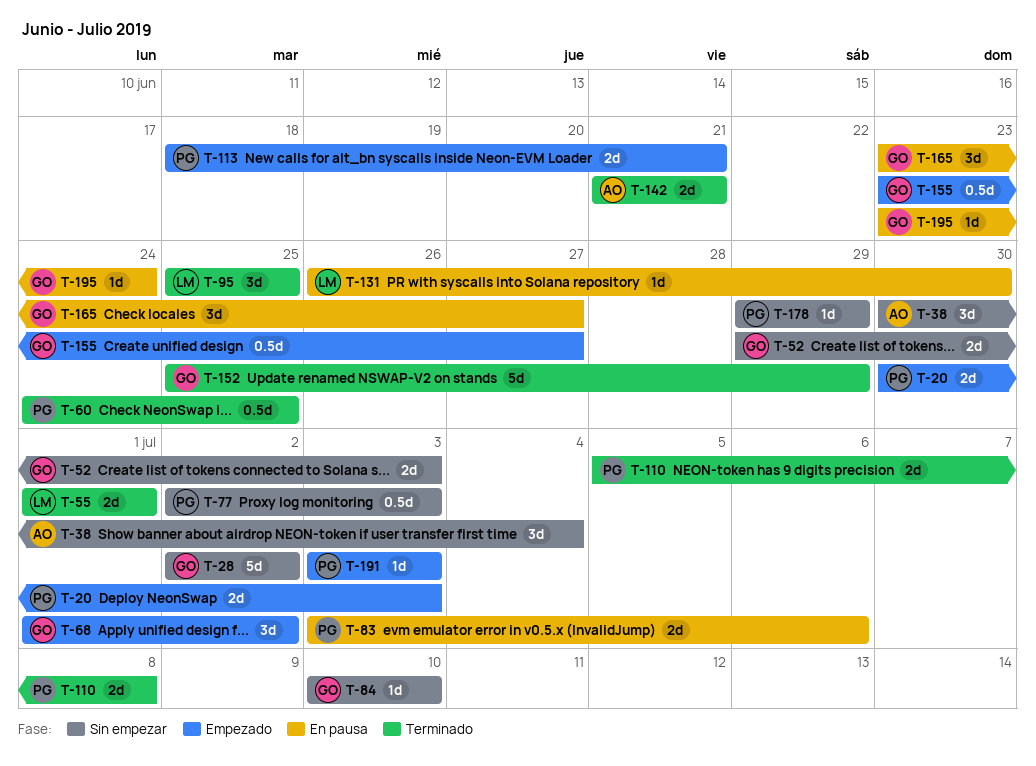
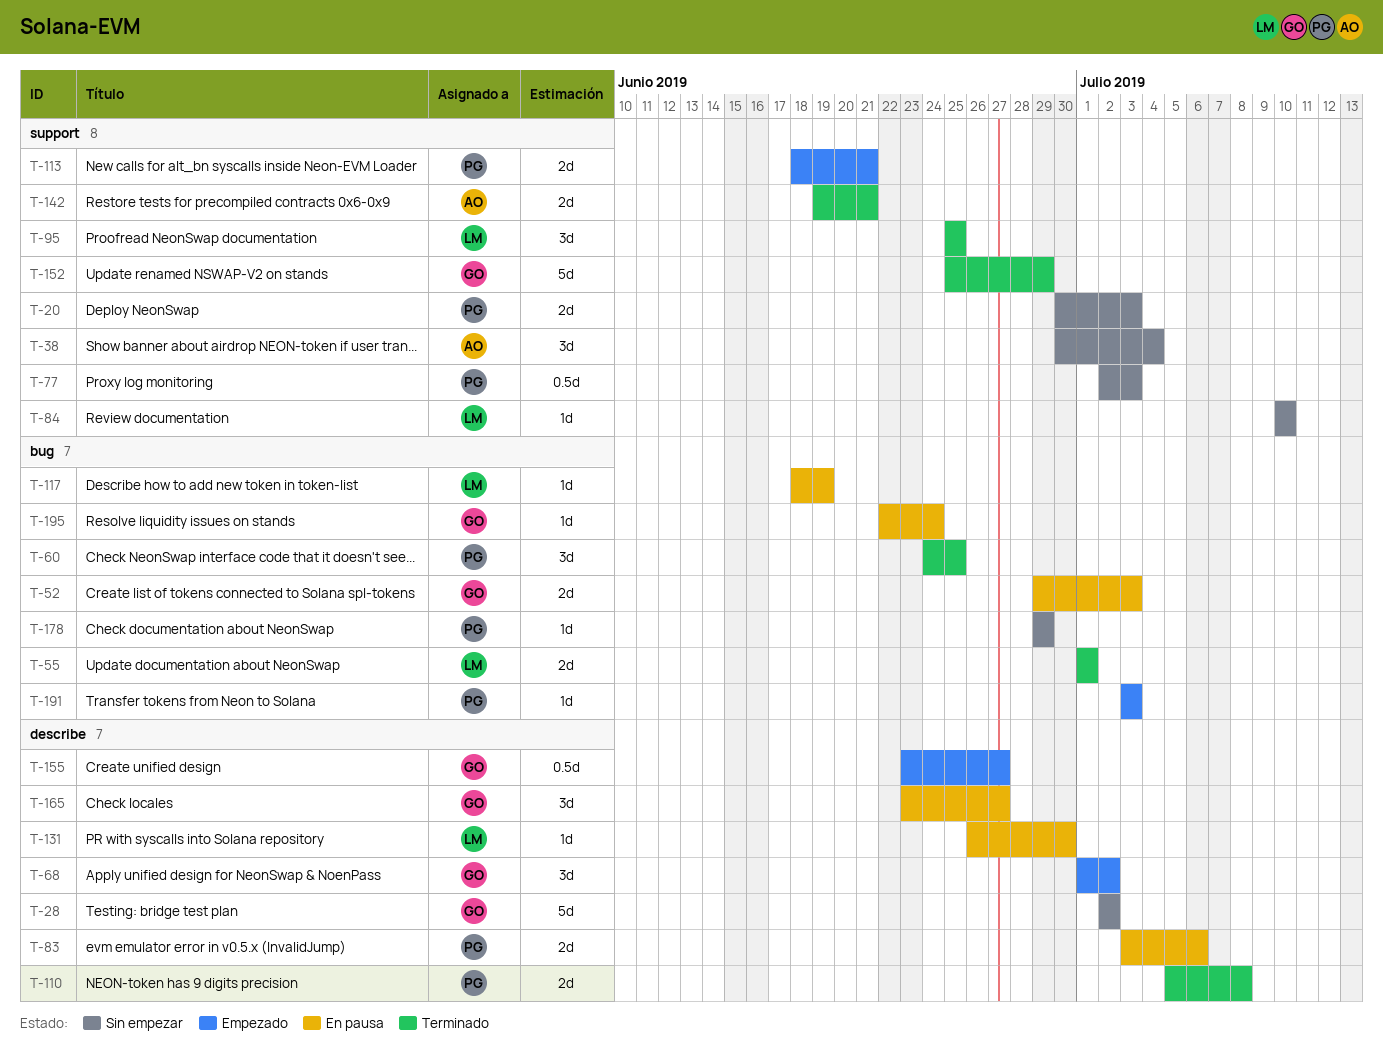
T-20, status: Empezado -> Sin empezar
T-52, status: Sin empezar -> En pausa
T-60, estimate: 0.5d -> 3d
T-84, owner: GO -> LM
T-117: none -> present
T-142, start: Jun 21 -> Jun 19
T-195, start: Jun 23 -> Jun 22

